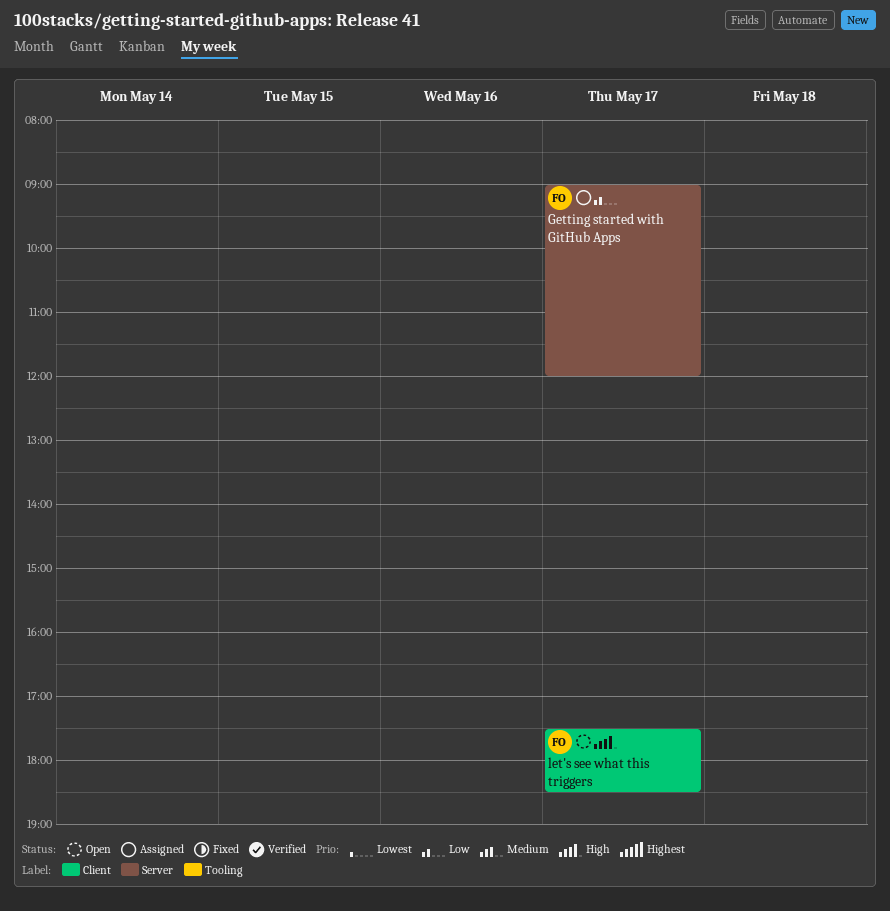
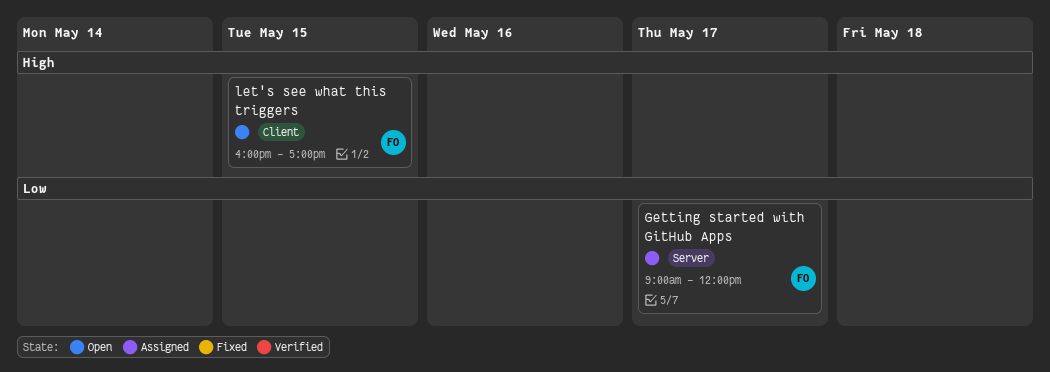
let's see what this triggers, day: May 17 -> May 15
let's see what this triggers, begins: 17:30 -> 16:00
let's see what this triggers, ends: 18:30 -> 17:00

